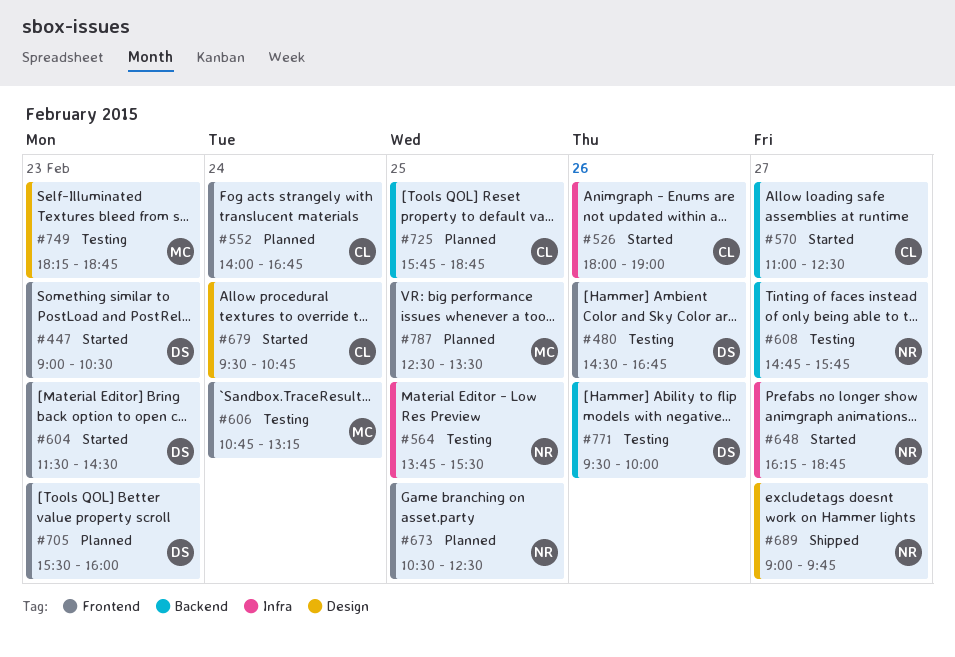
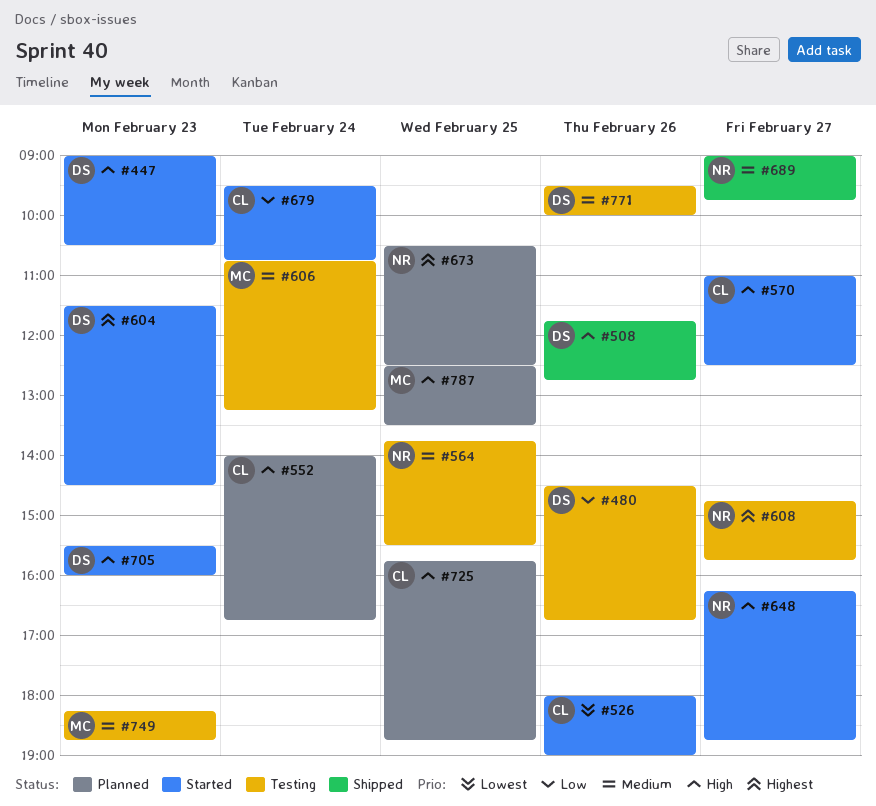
#508: none -> present
#705, status: Planned -> Started

